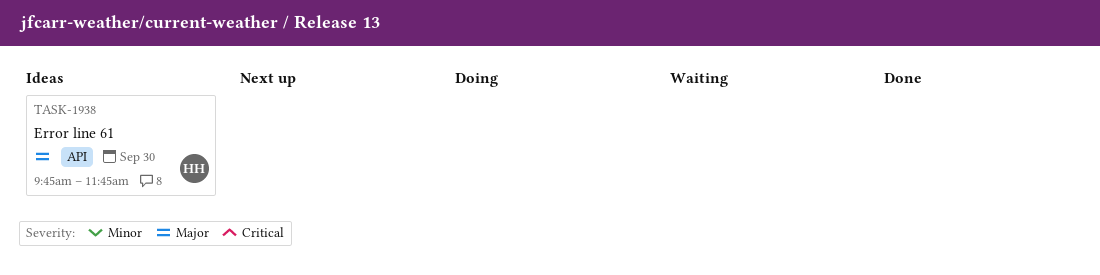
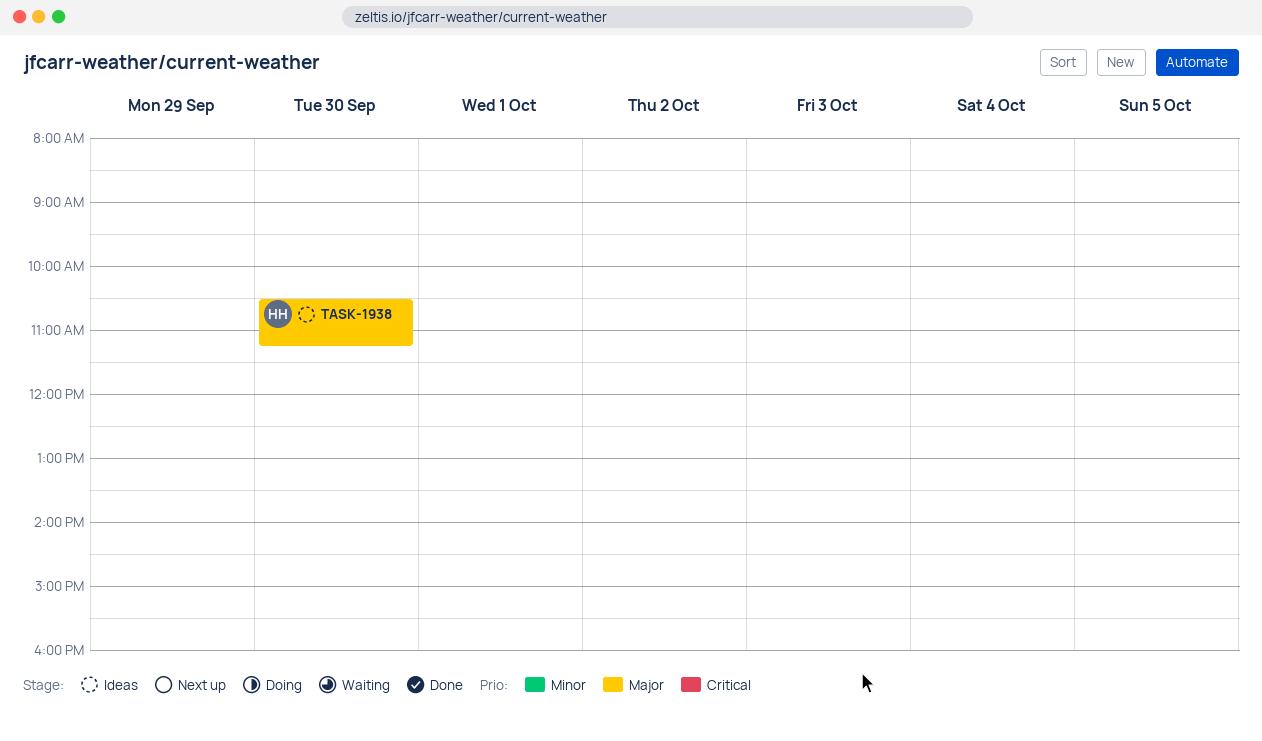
TASK-1938, begins: 09:45 -> 10:30
TASK-1938, ends: 11:45 -> 11:15

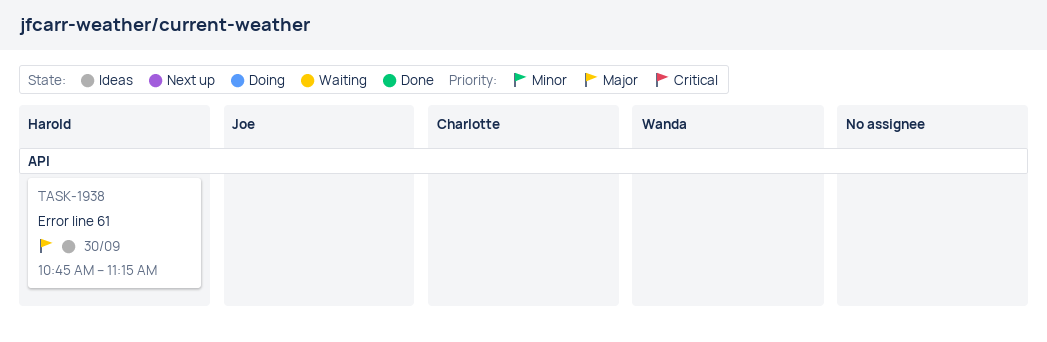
TASK-1938, begins: 10:30 -> 10:45

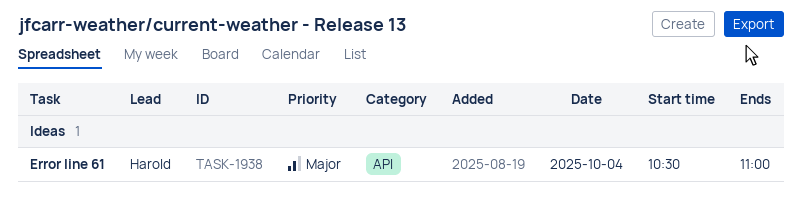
TASK-1938, day: Sep 30 -> Oct 4
TASK-1938, begins: 10:45 -> 10:30
TASK-1938, ends: 11:15 -> 11:00

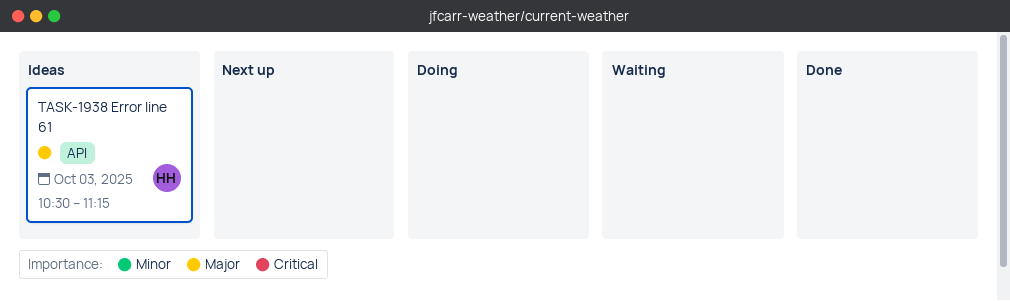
TASK-1938, day: Oct 4 -> Oct 3
TASK-1938, ends: 11:00 -> 11:15

